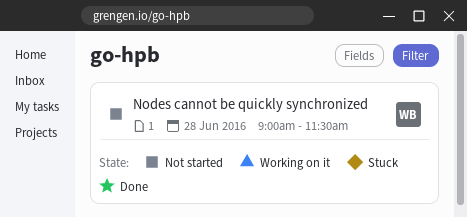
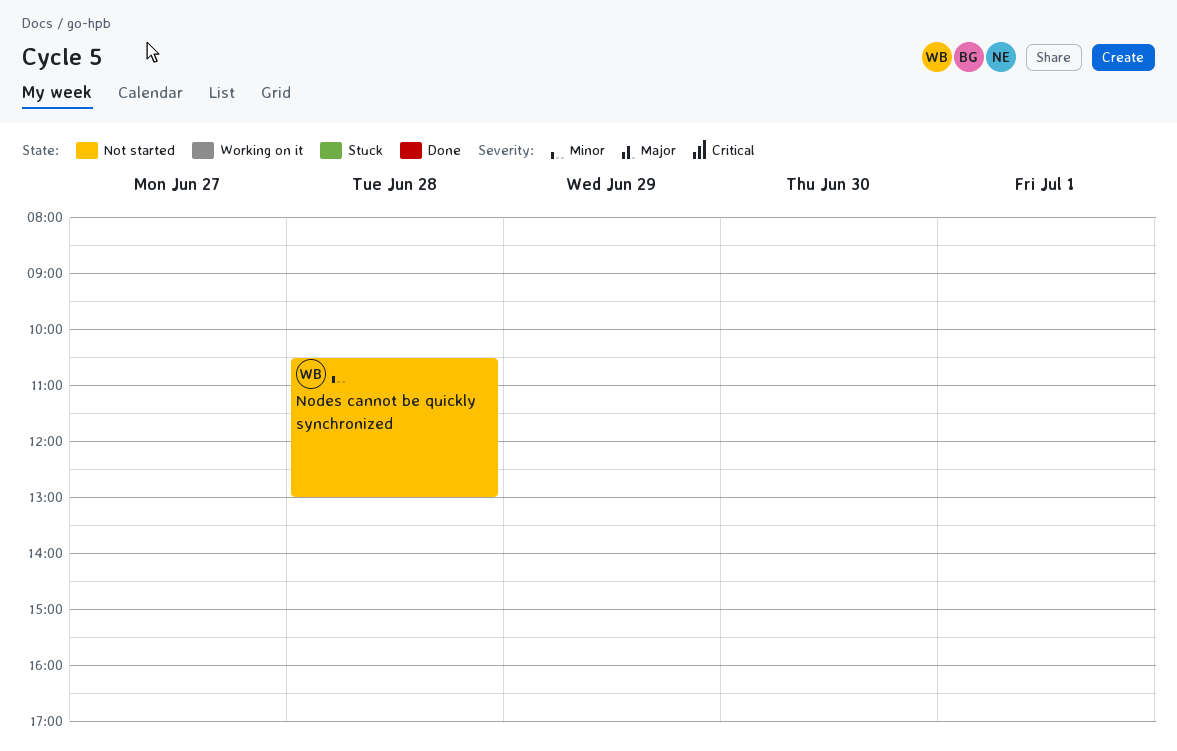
Nodes cannot be quickly synchronized, begins: 09:00 -> 10:30
Nodes cannot be quickly synchronized, ends: 11:30 -> 13:00

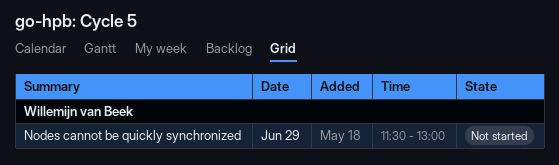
Nodes cannot be quickly synchronized, day: Jun 28 -> Jun 29
Nodes cannot be quickly synchronized, begins: 10:30 -> 11:30

